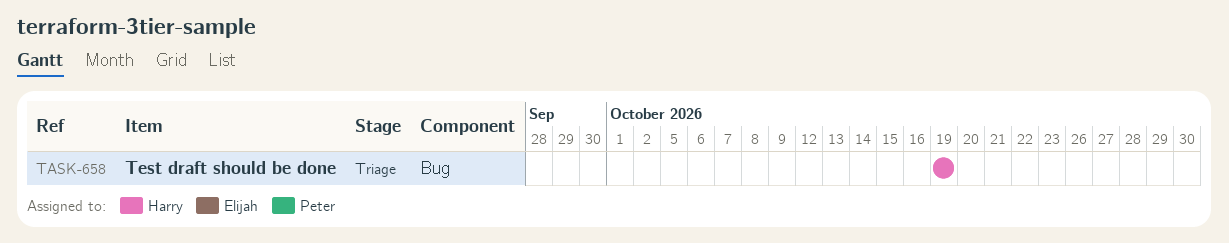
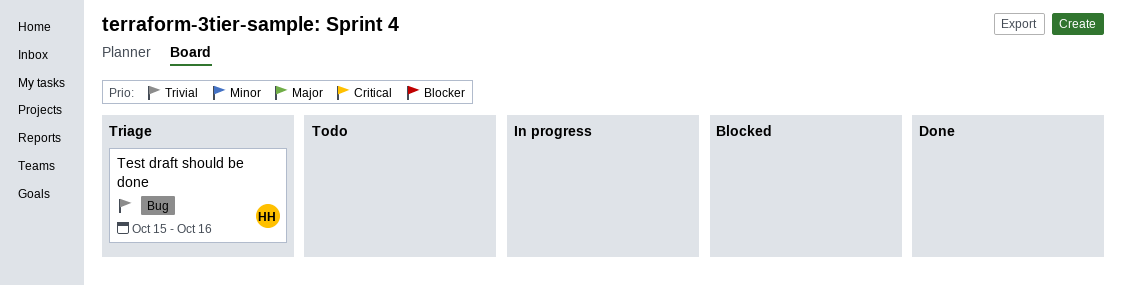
Test draft should be done, start: Oct 19 -> Oct 15
Test draft should be done, due: Oct 19 -> Oct 16

